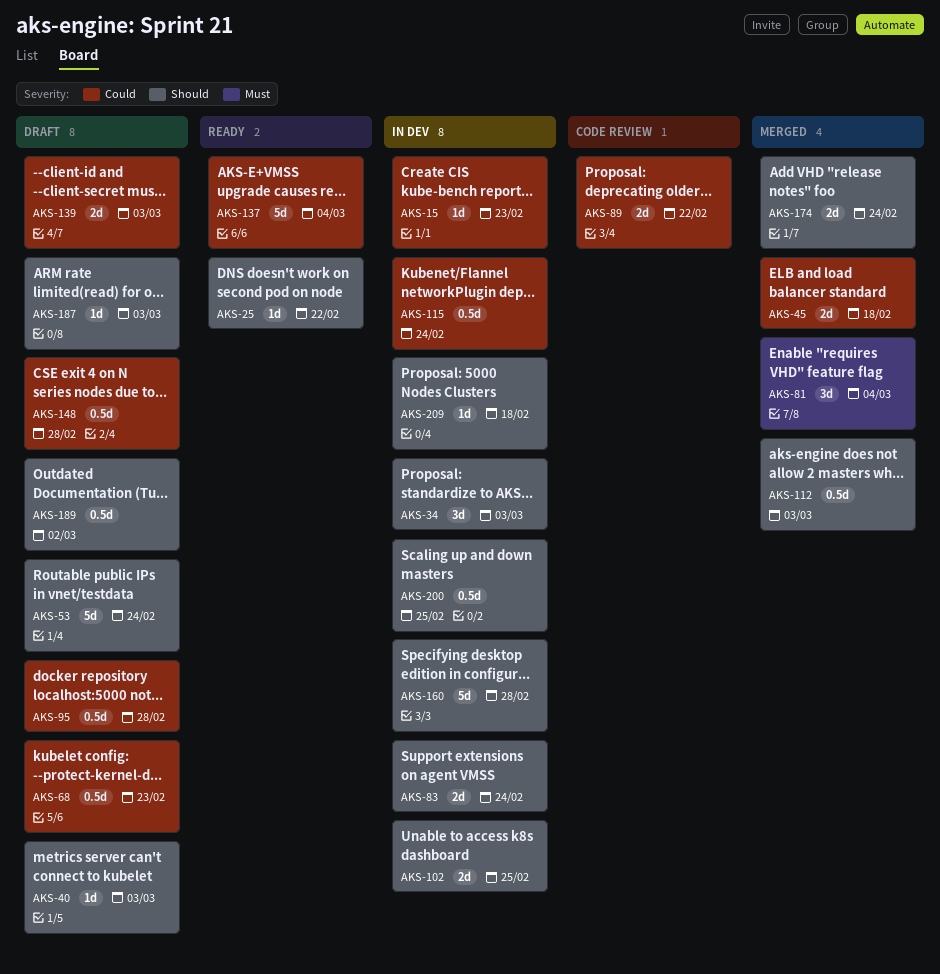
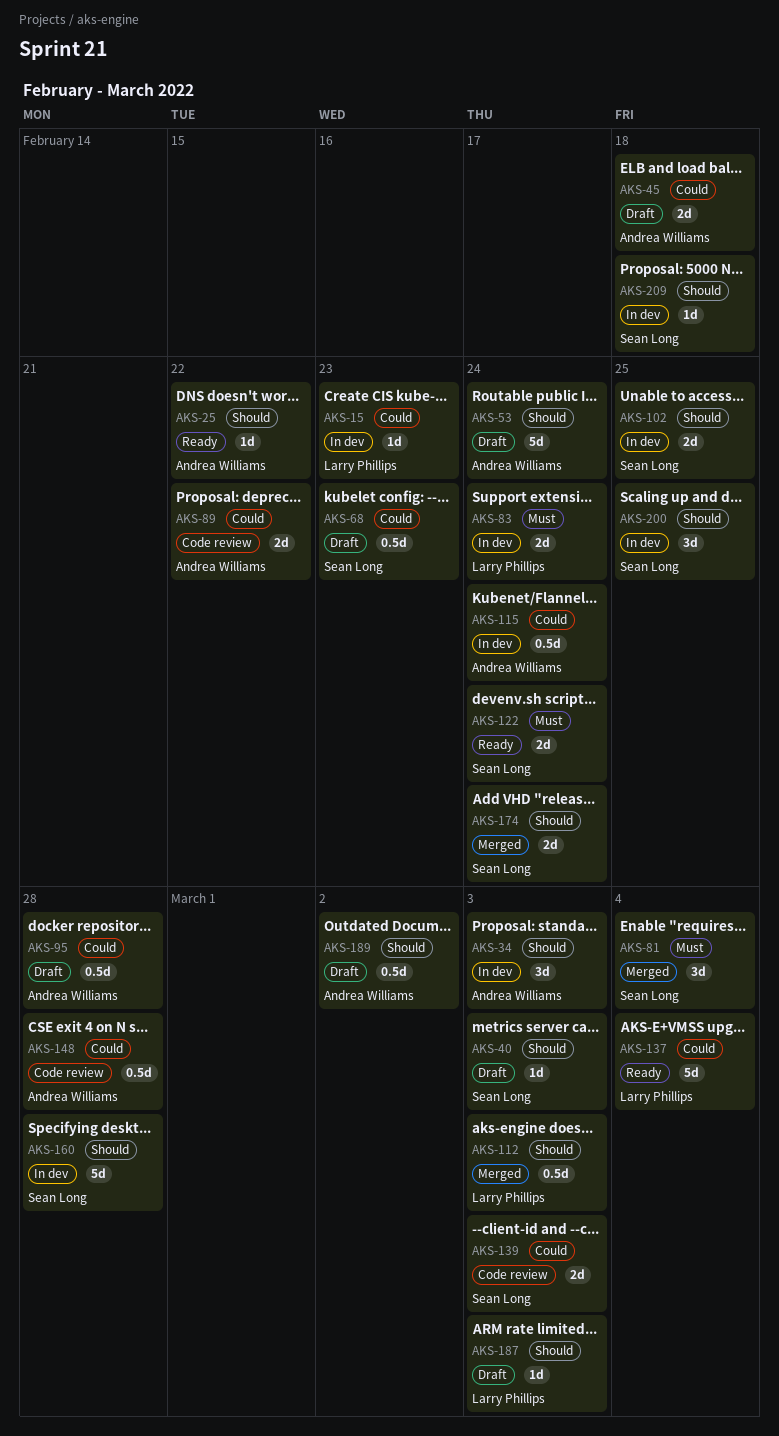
AKS-45, status: Merged -> Draft
AKS-83, priority: Should -> Must
AKS-122: none -> present
AKS-139, status: Draft -> Code review
AKS-148, status: Draft -> Code review
AKS-200, estimate: 0.5d -> 3d

